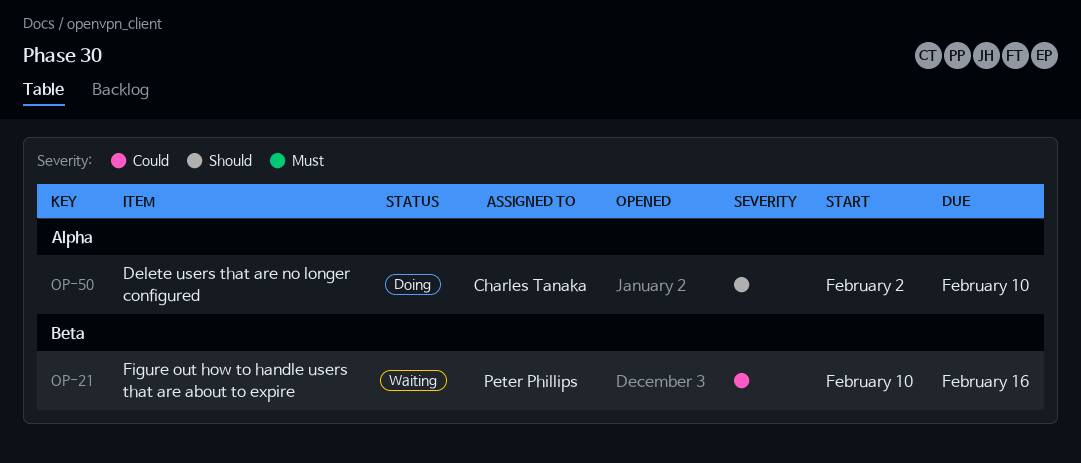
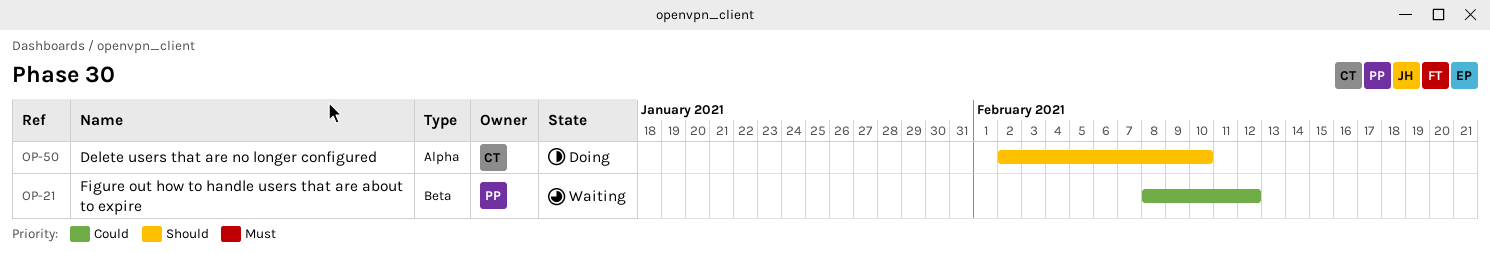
OP-21, start: Feb 10 -> Feb 8
OP-21, due: Feb 16 -> Feb 12

